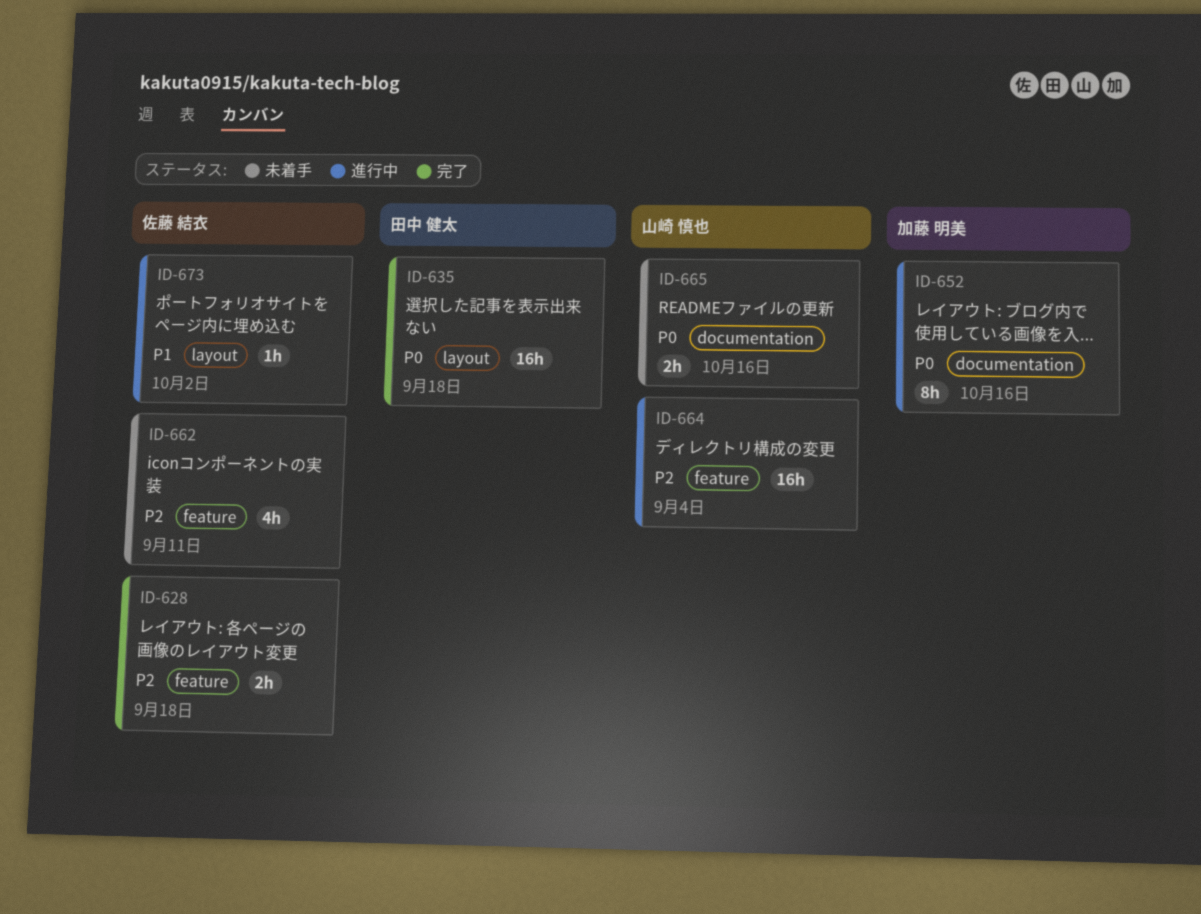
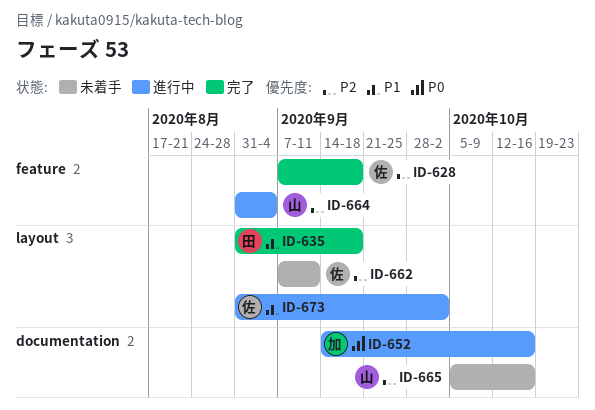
ID-635, priority: P0 -> P1
ID-662, label: feature -> layout
ID-665, priority: P0 -> P2

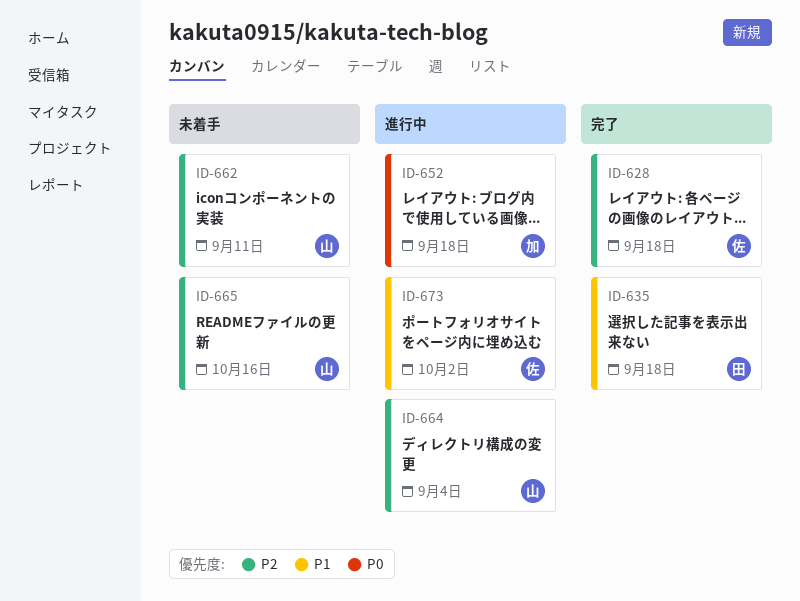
ID-652, due: Oct 16 -> Sep 18
ID-662, owner: 佐 -> 山

